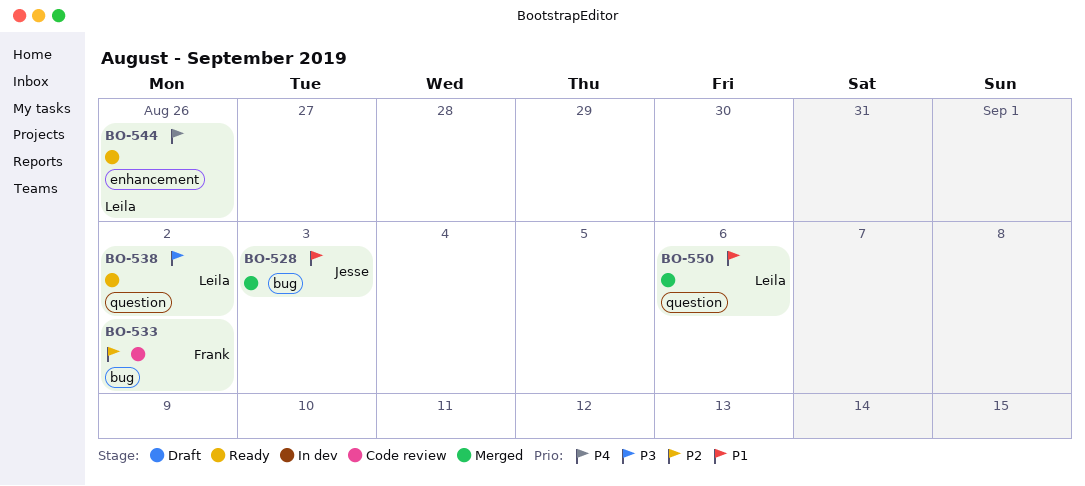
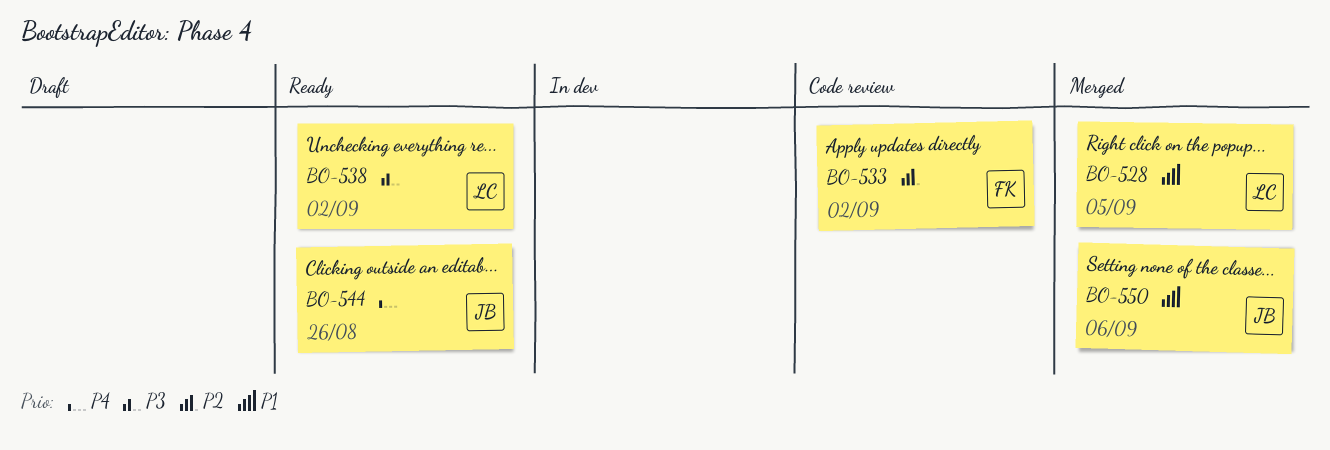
BO-528, owner: Jesse -> Leila
BO-528, due: Sep 3 -> Sep 5
BO-544, owner: Leila -> Jesse
BO-550, owner: Leila -> Jesse

